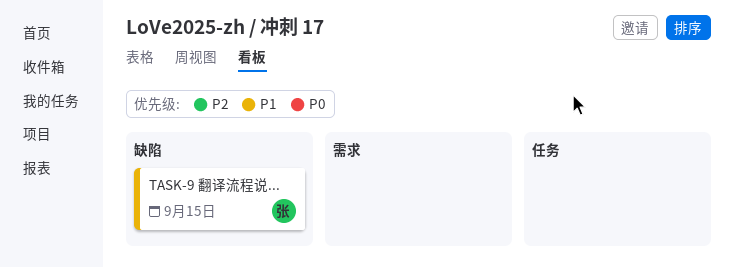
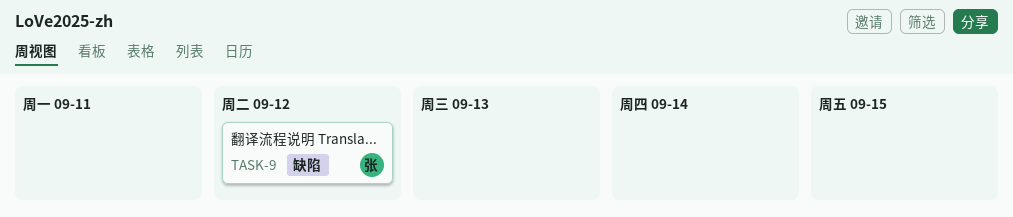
TASK-9, due: Sep 15 -> Sep 12

